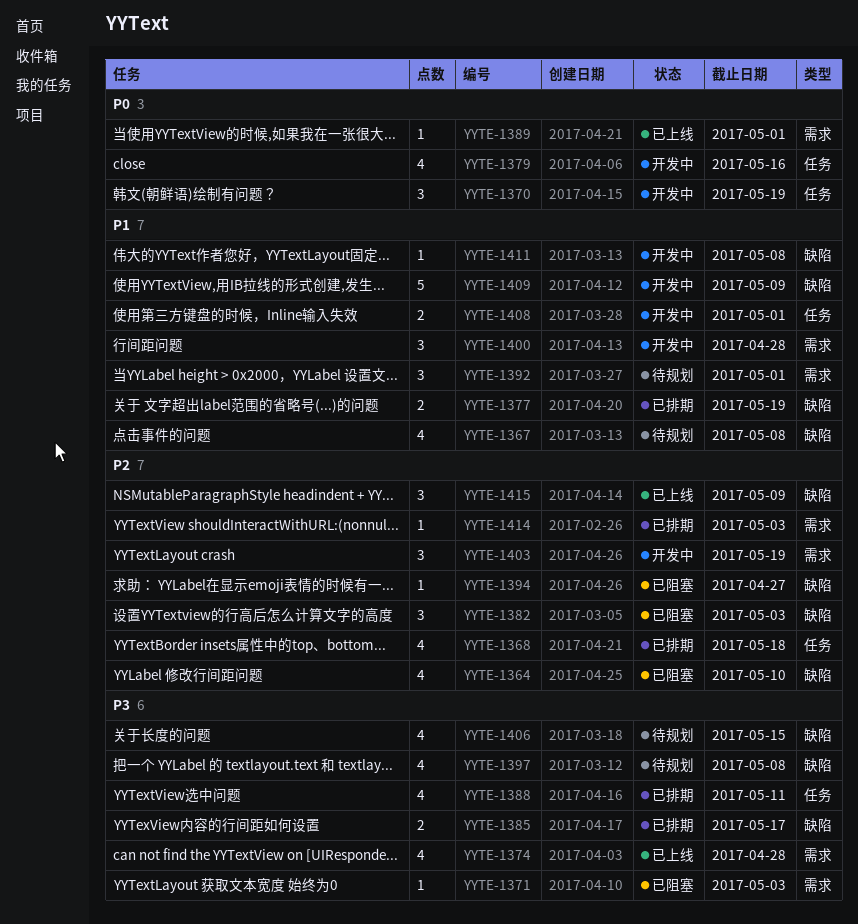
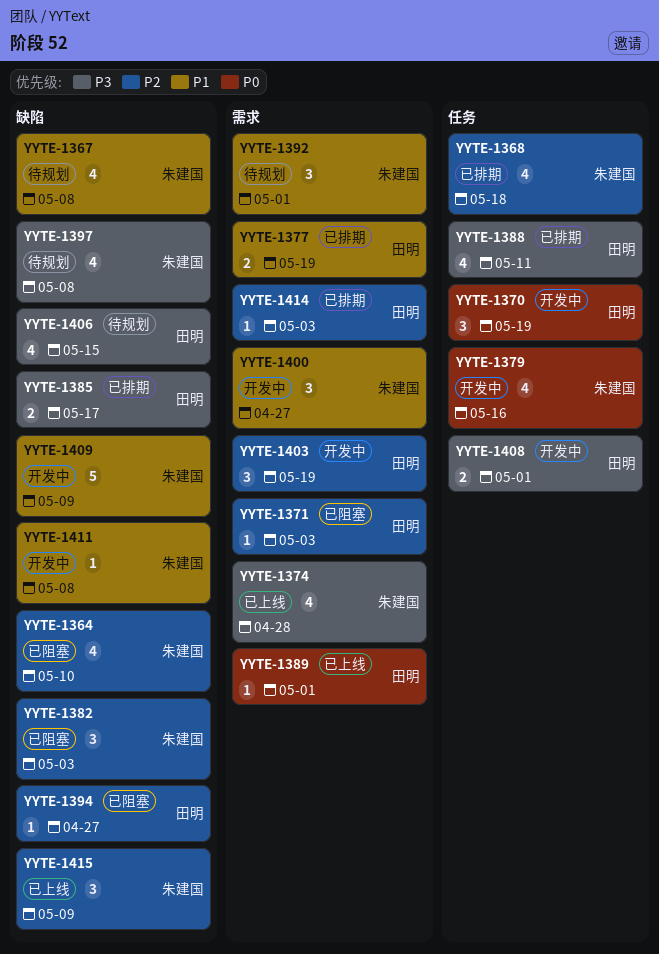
YYTE-1371, priority: P3 -> P2
YYTE-1377, label: 缺陷 -> 需求
YYTE-1400, due: Apr 28 -> Apr 27
YYTE-1408, priority: P1 -> P3

